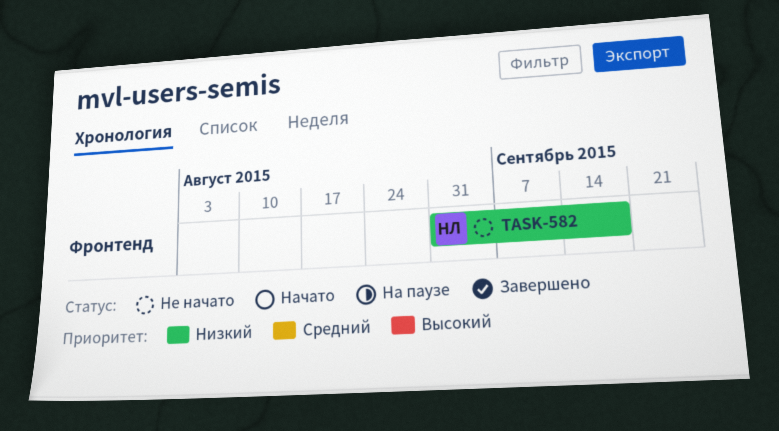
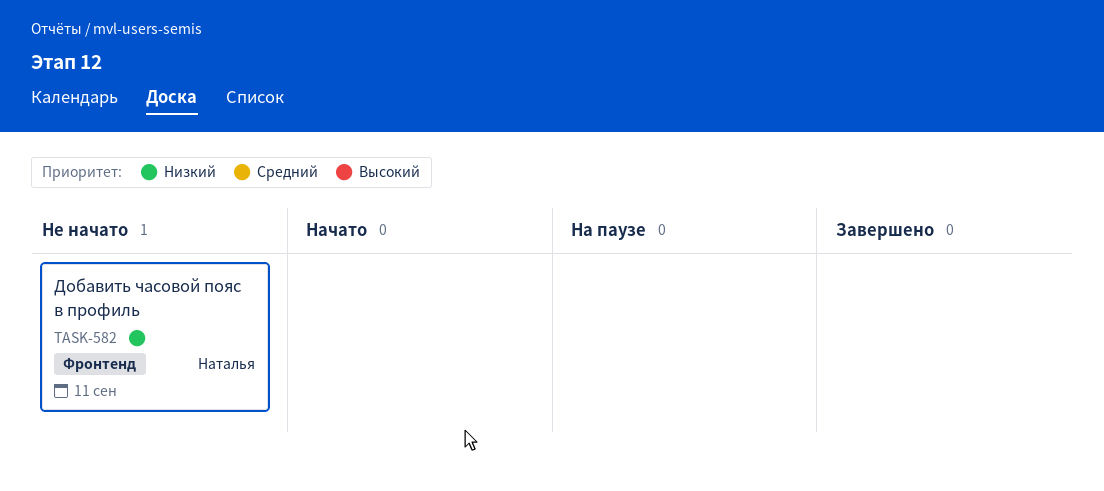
TASK-582, due: Sep 18 -> Sep 11

